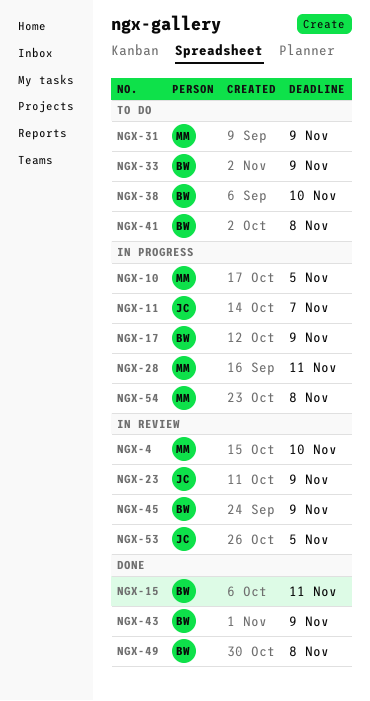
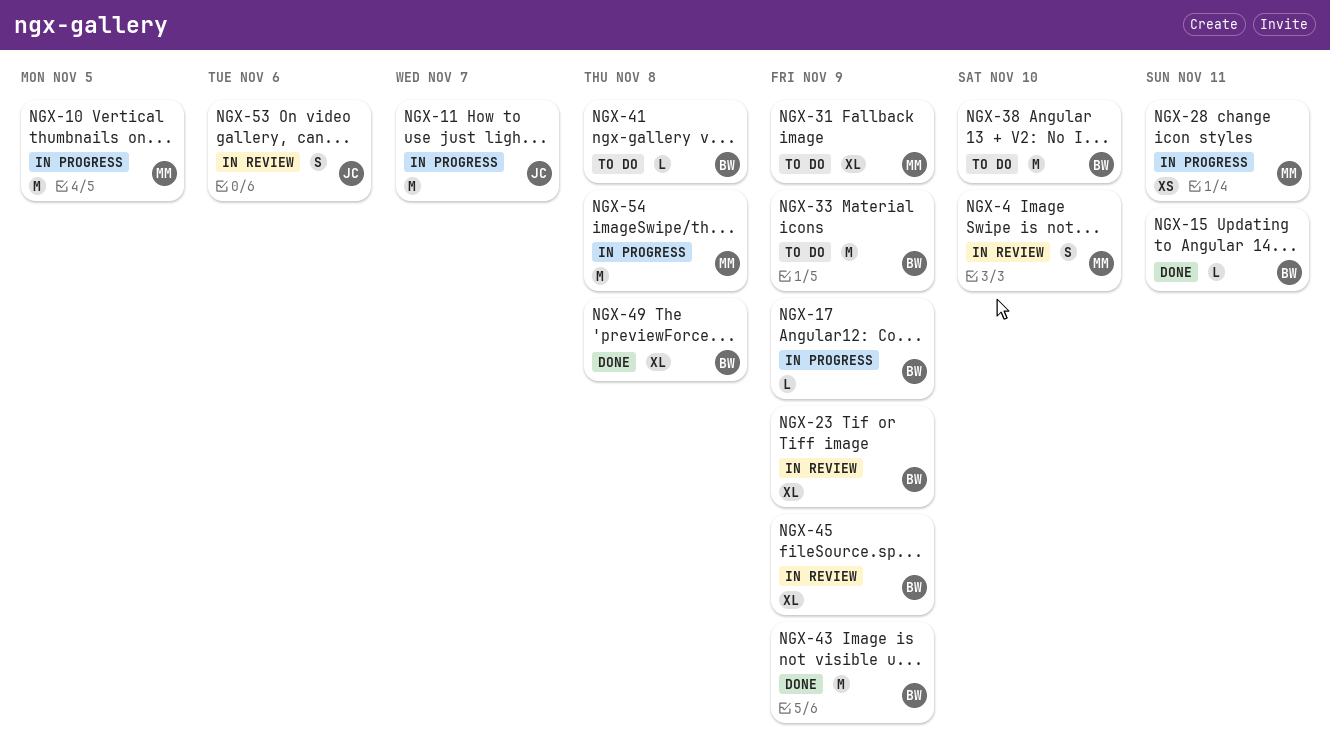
NGX-23, owner: JC -> BW
NGX-53, due: Nov 5 -> Nov 6

